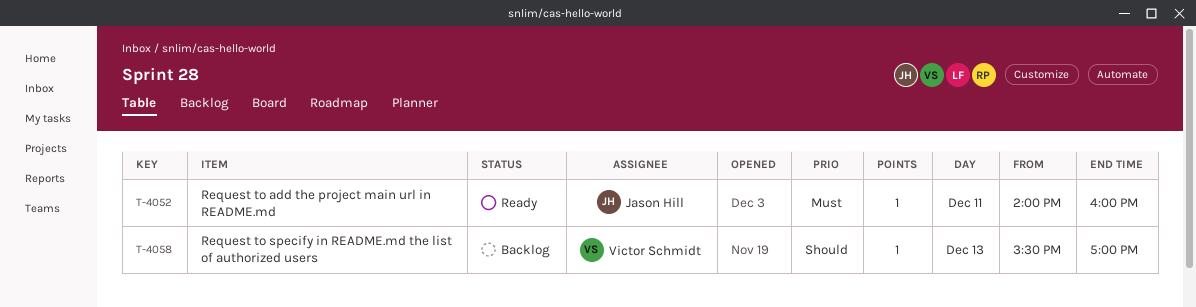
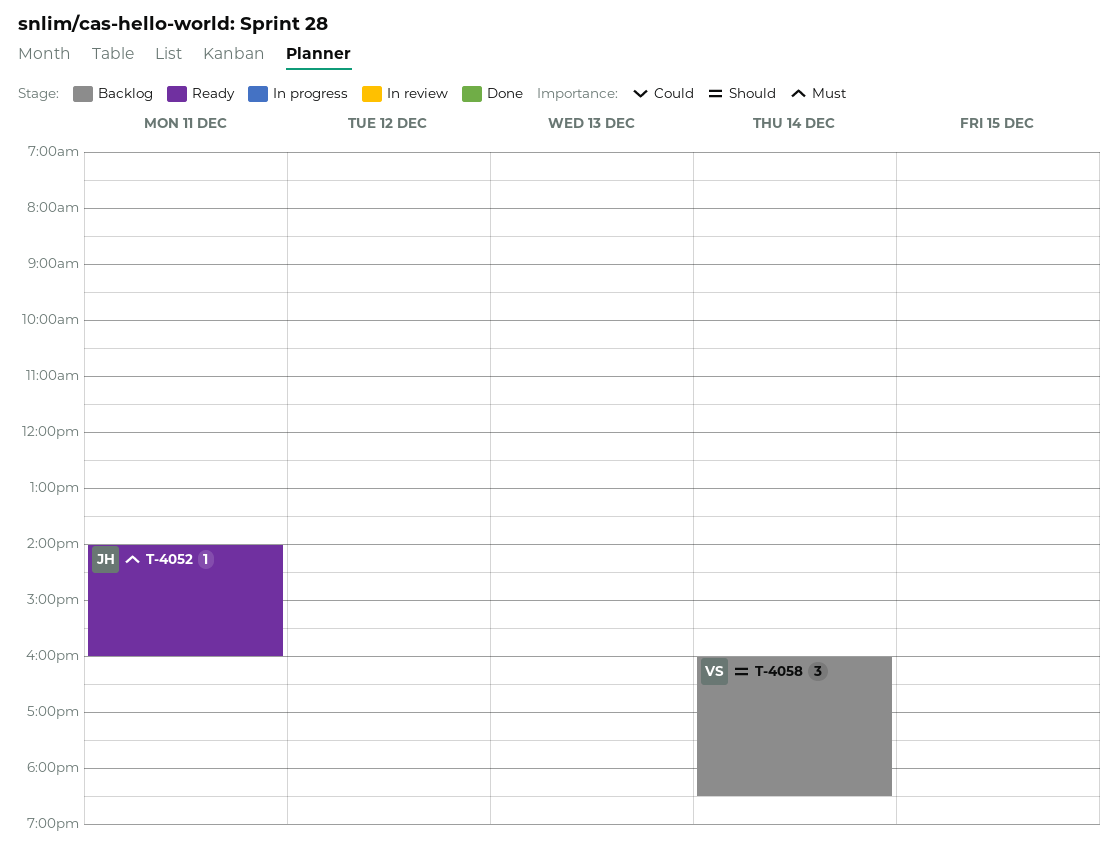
T-4058, estimate: 1 -> 3
T-4058, day: Dec 13 -> Dec 14
T-4058, begins: 15:30 -> 16:00
T-4058, ends: 17:00 -> 18:30

